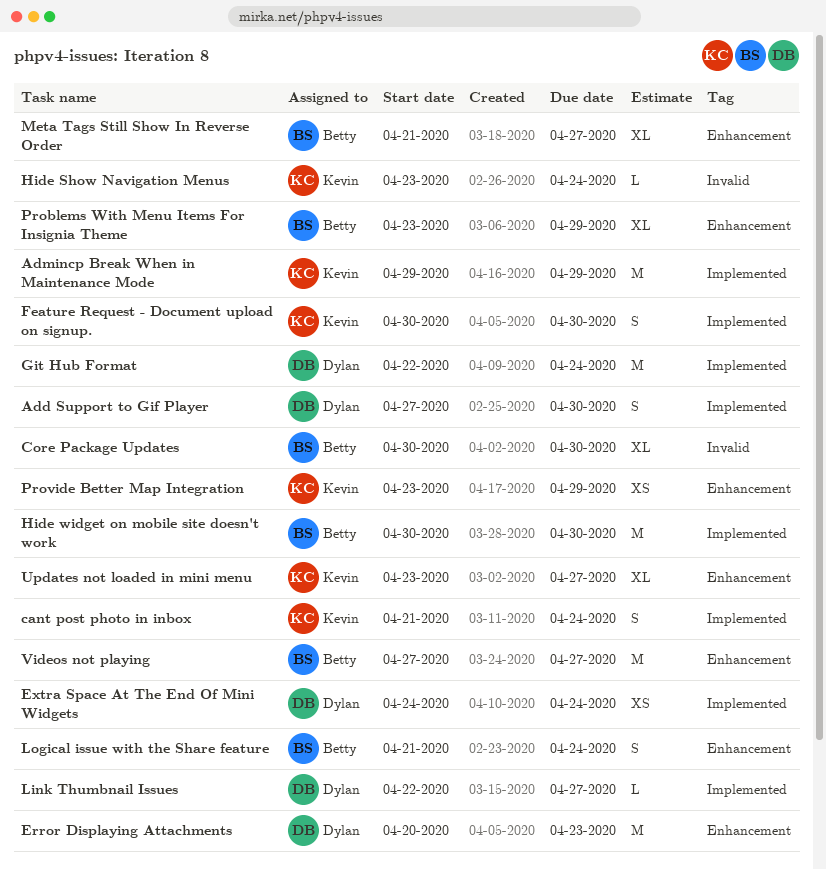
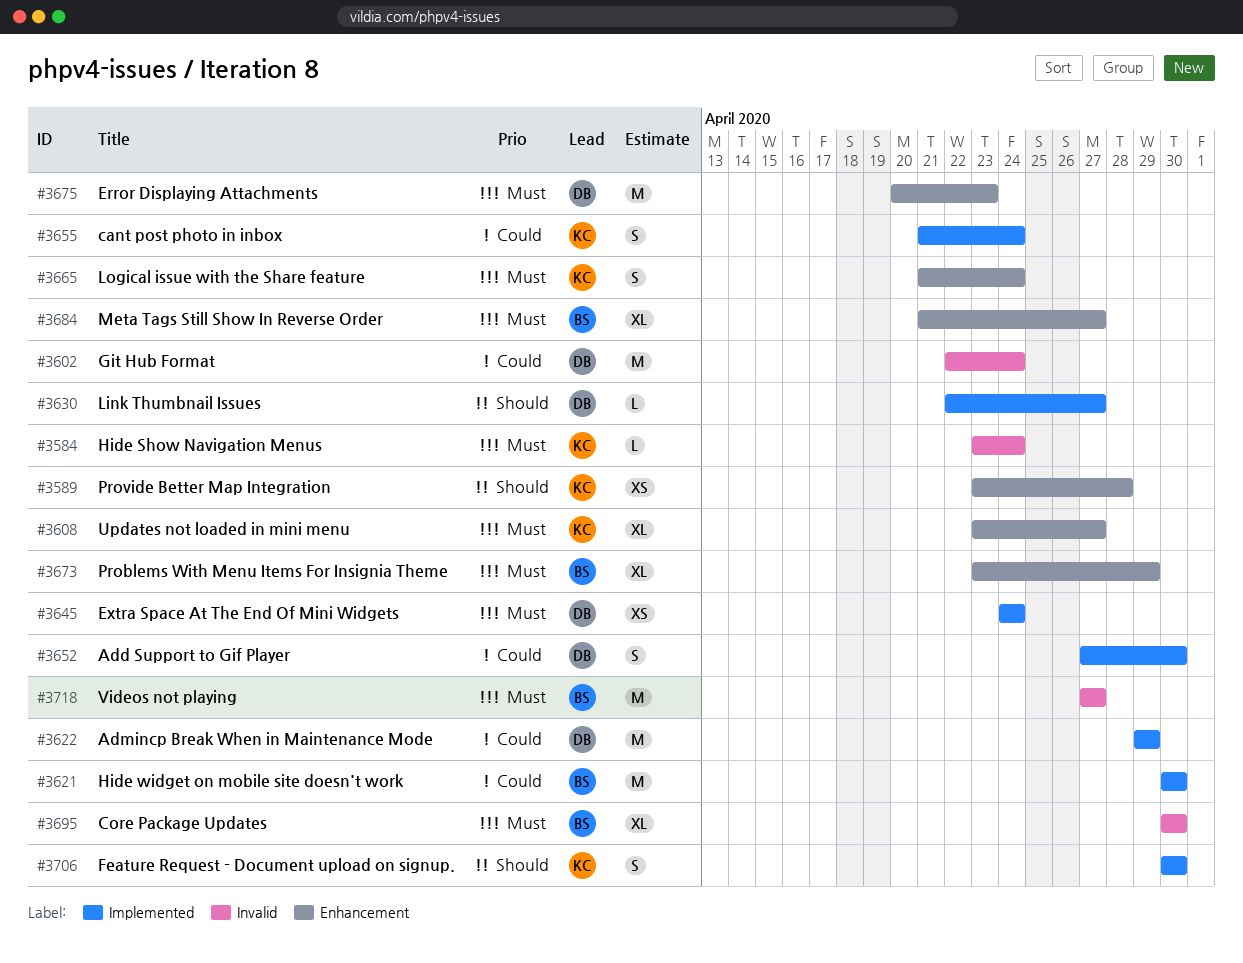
Admincp Break When in Maintenance Mode, owner: Kevin -> Dylan
Git Hub Format, label: Implemented -> Invalid
Logical issue with the Share feature, owner: Betty -> Kevin
Provide Better Map Integration, due: Apr 29 -> Apr 28
Videos not playing, label: Enhancement -> Invalid

